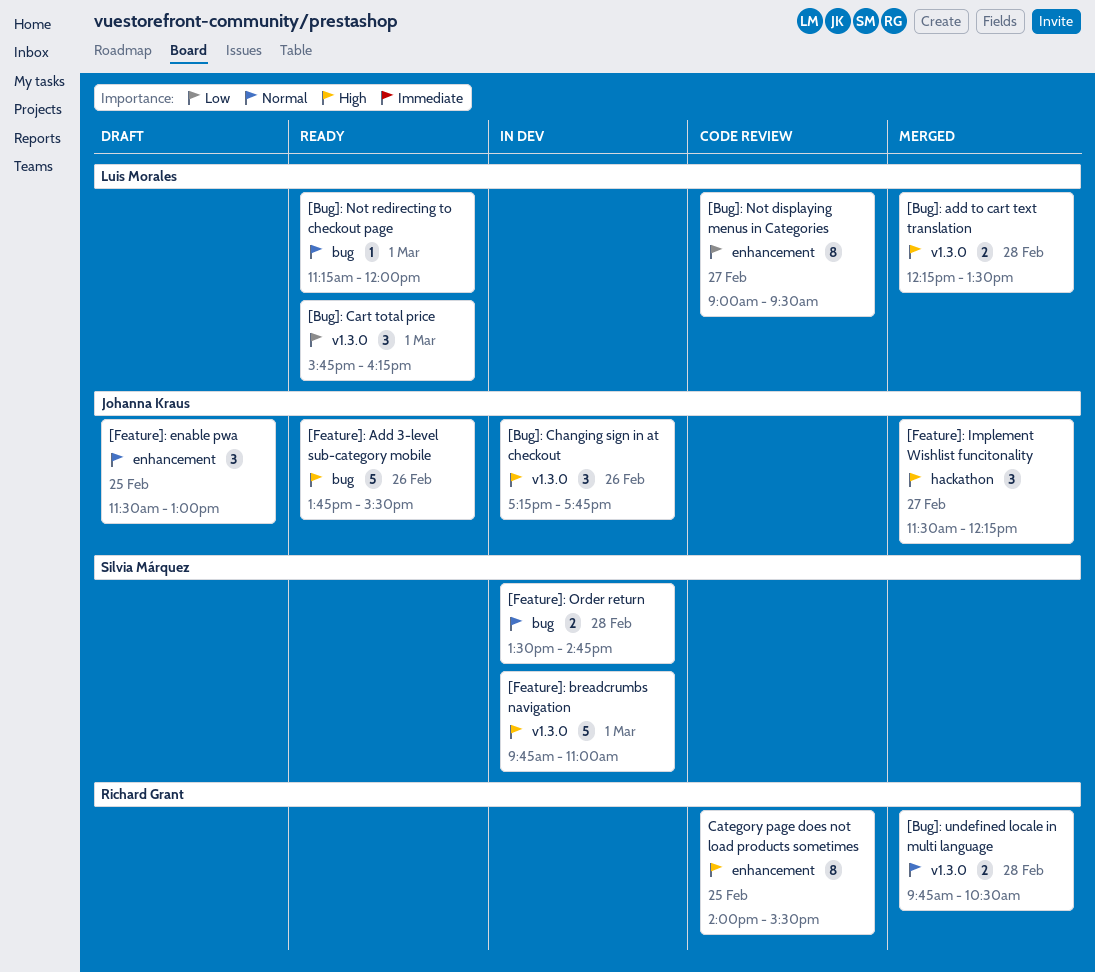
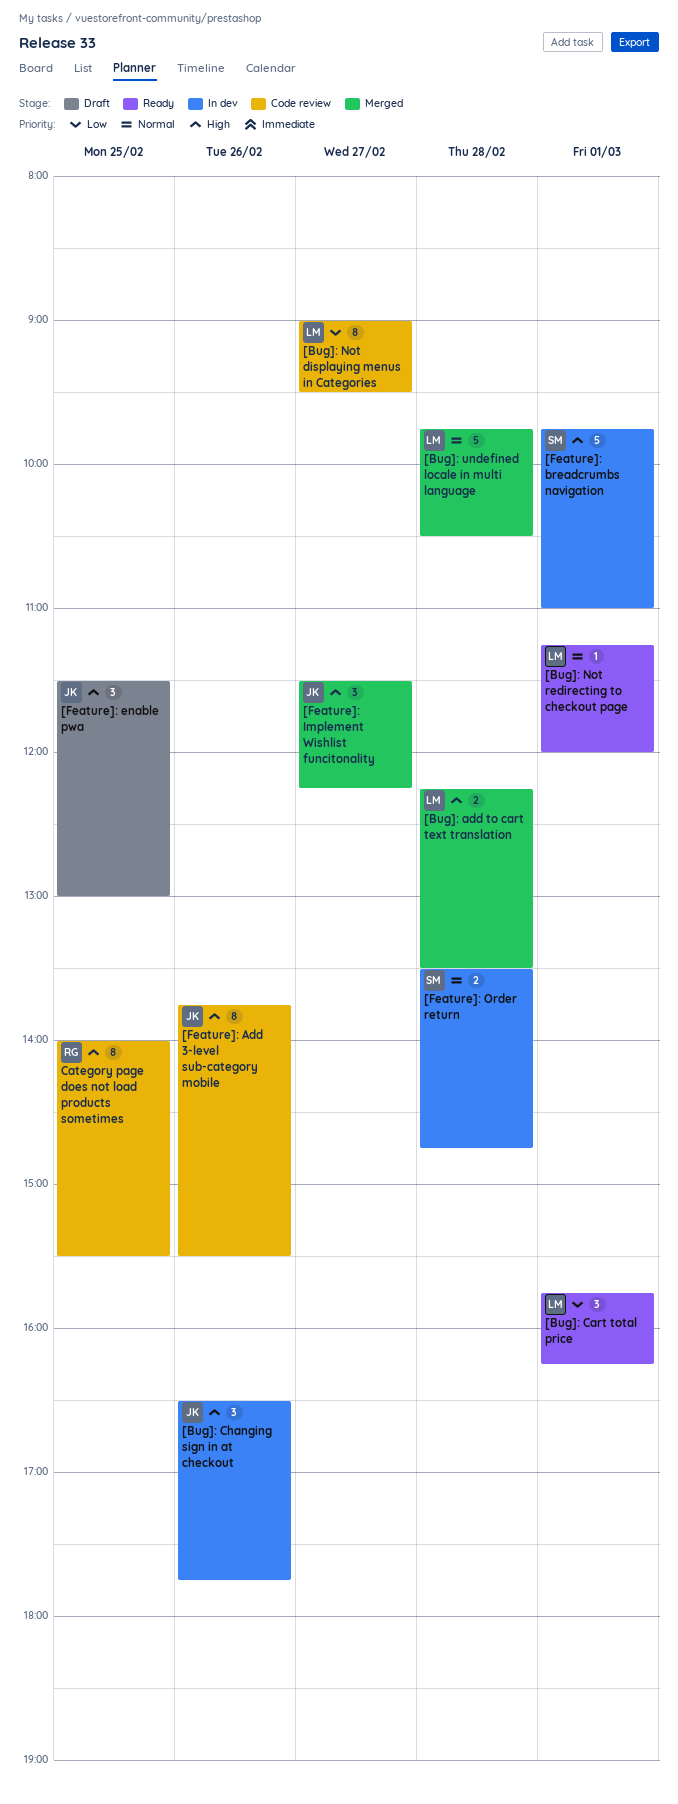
[Bug]: Changing sign in at checkout, begins: 17:15 -> 16:30
[Bug]: undefined locale in multi language, owner: Richard Grant -> Luis Morales
[Bug]: undefined locale in multi language, estimate: 2 -> 5
[Feature]: Add 3-level sub-category mobile, status: Ready -> Code review
[Feature]: Add 3-level sub-category mobile, estimate: 5 -> 8
[Feature]: enable pwa, priority: Normal -> High

